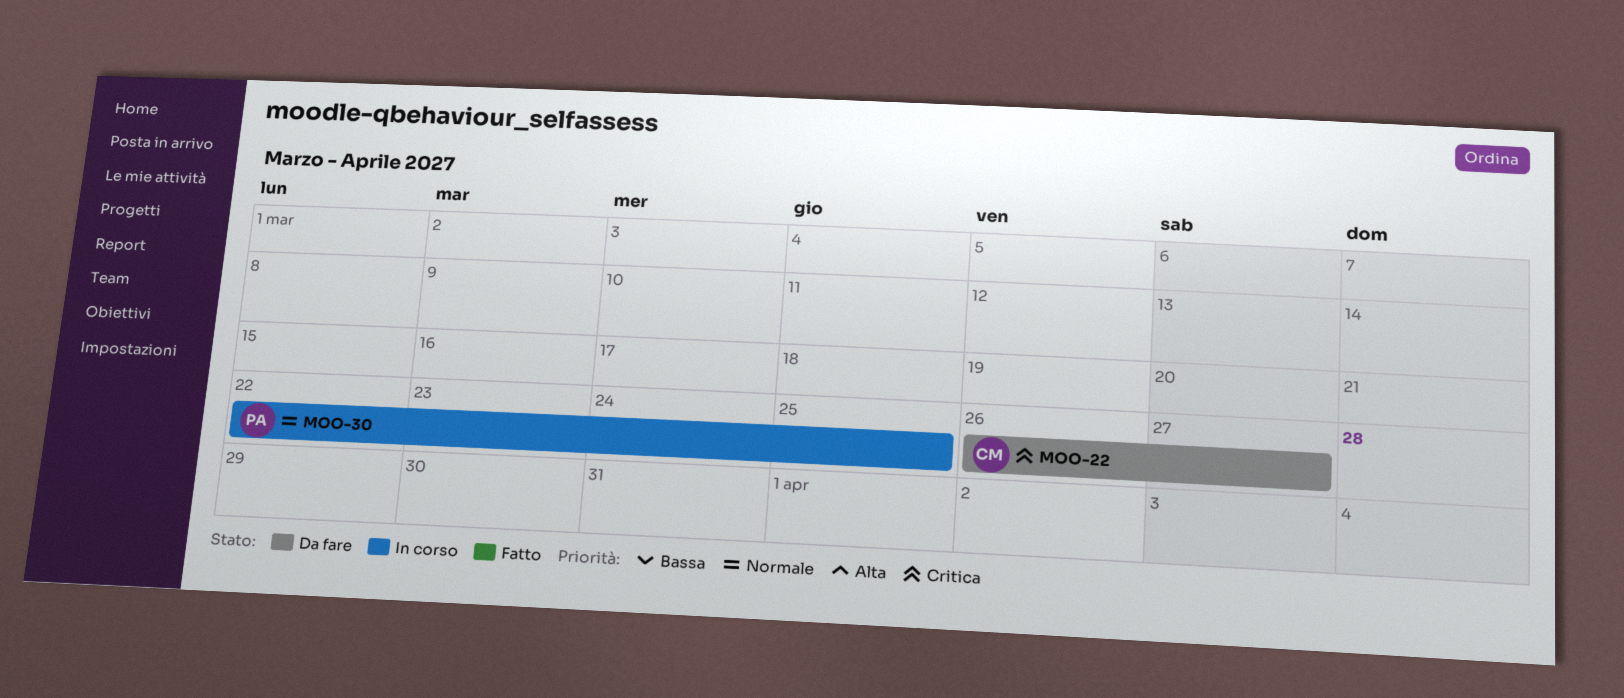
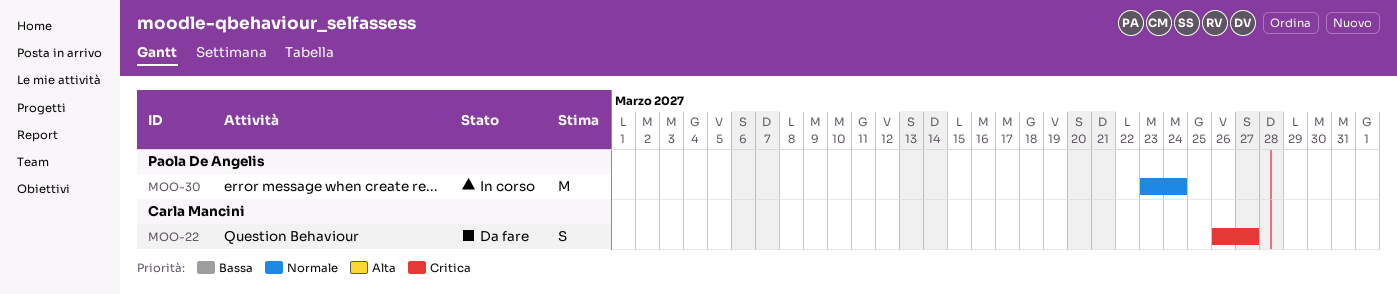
MOO-30, start: Mar 22 -> Mar 23
MOO-30, due: Mar 25 -> Mar 24

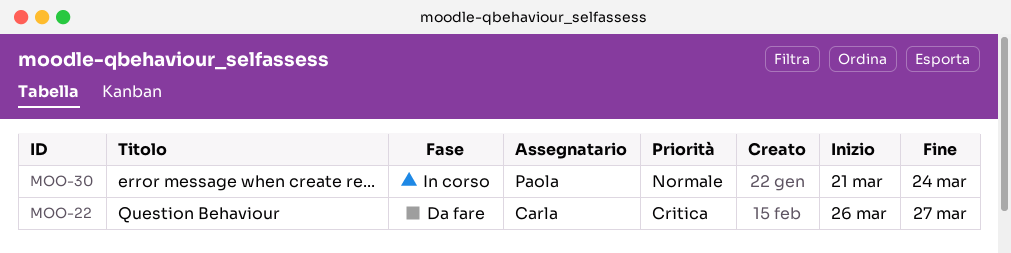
MOO-30, start: Mar 23 -> Mar 21

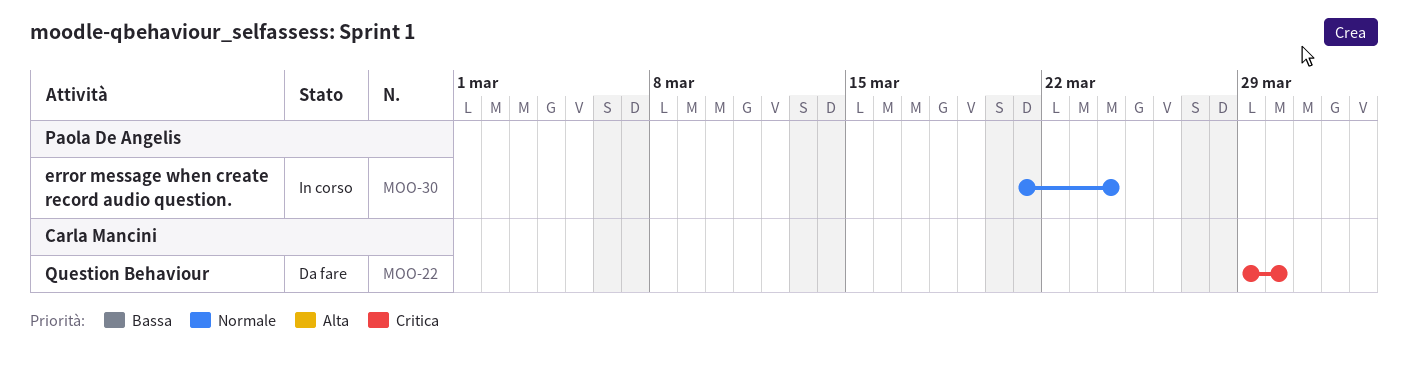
MOO-22, start: Mar 26 -> Mar 29
MOO-22, due: Mar 27 -> Mar 30

